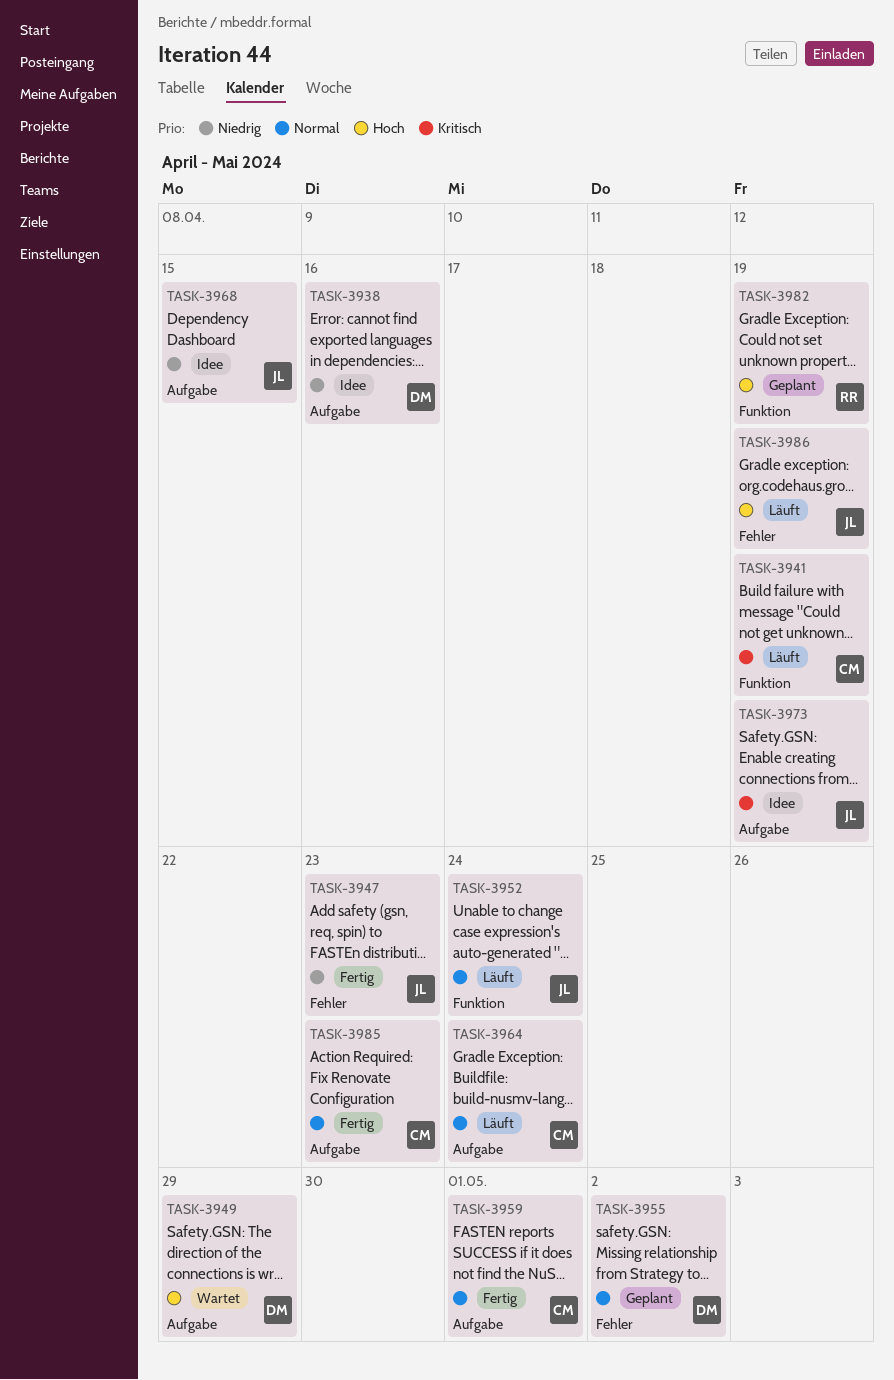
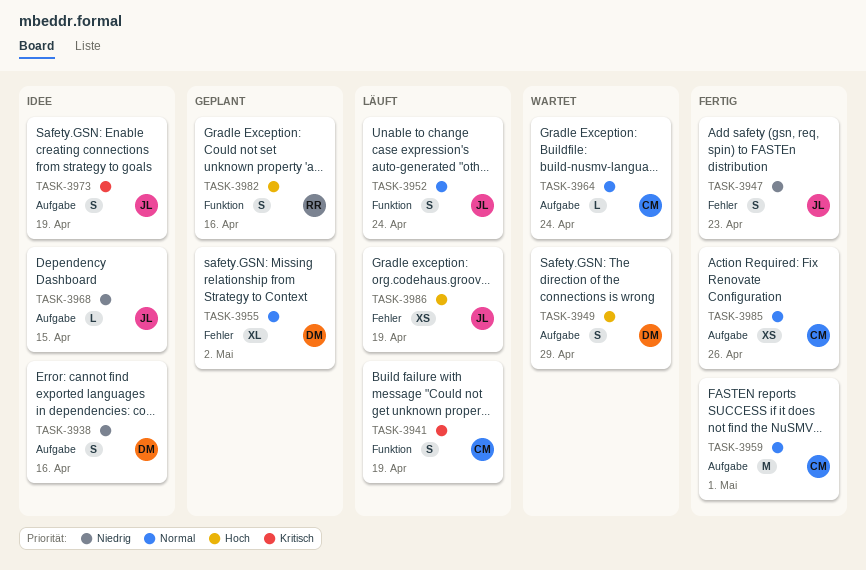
TASK-3964, status: Läuft -> Wartet
TASK-3982, due: Apr 19 -> Apr 16
TASK-3985, due: Apr 23 -> Apr 26

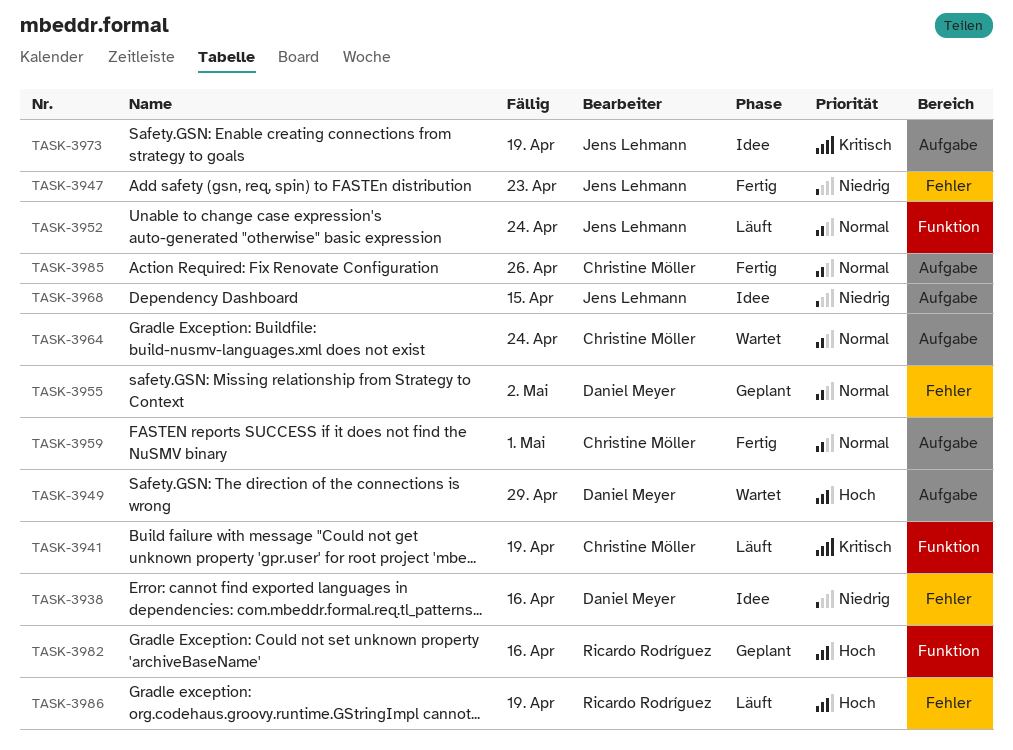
TASK-3938, label: Aufgabe -> Fehler
TASK-3986, owner: Jens Lehmann -> Ricardo Rodríguez

